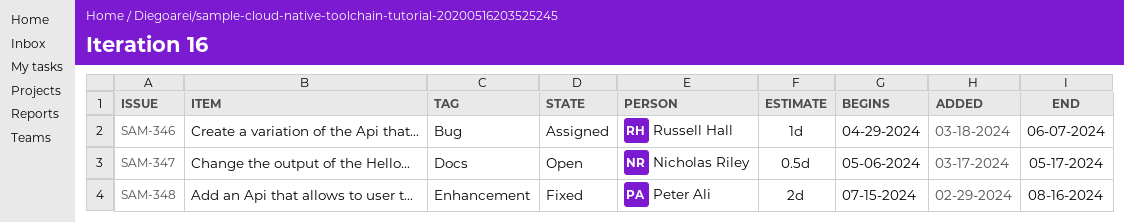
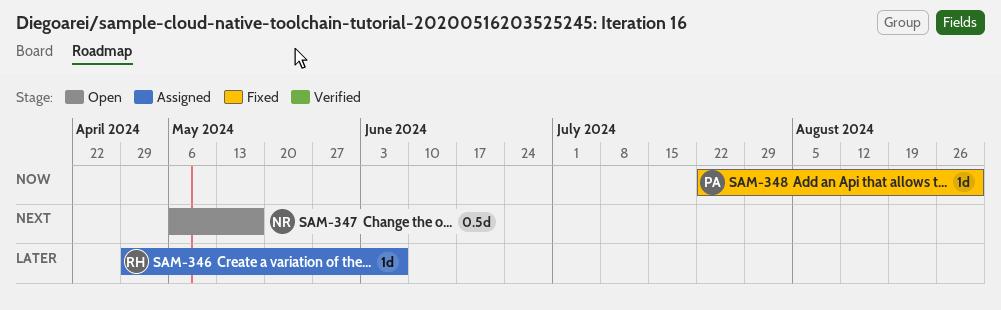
SAM-348, estimate: 2d -> 1d
SAM-348, start: Jul 15 -> Jul 22
SAM-348, due: Aug 16 -> Aug 30

